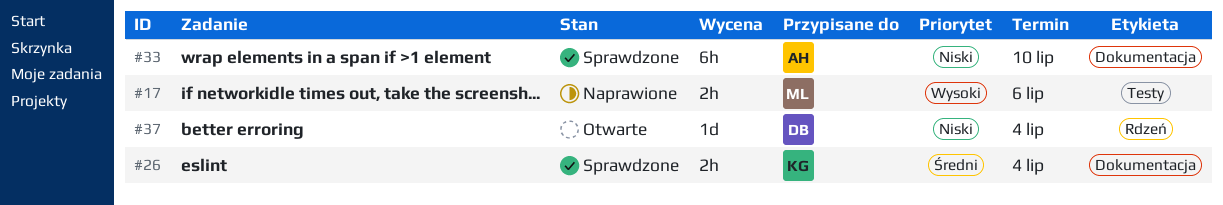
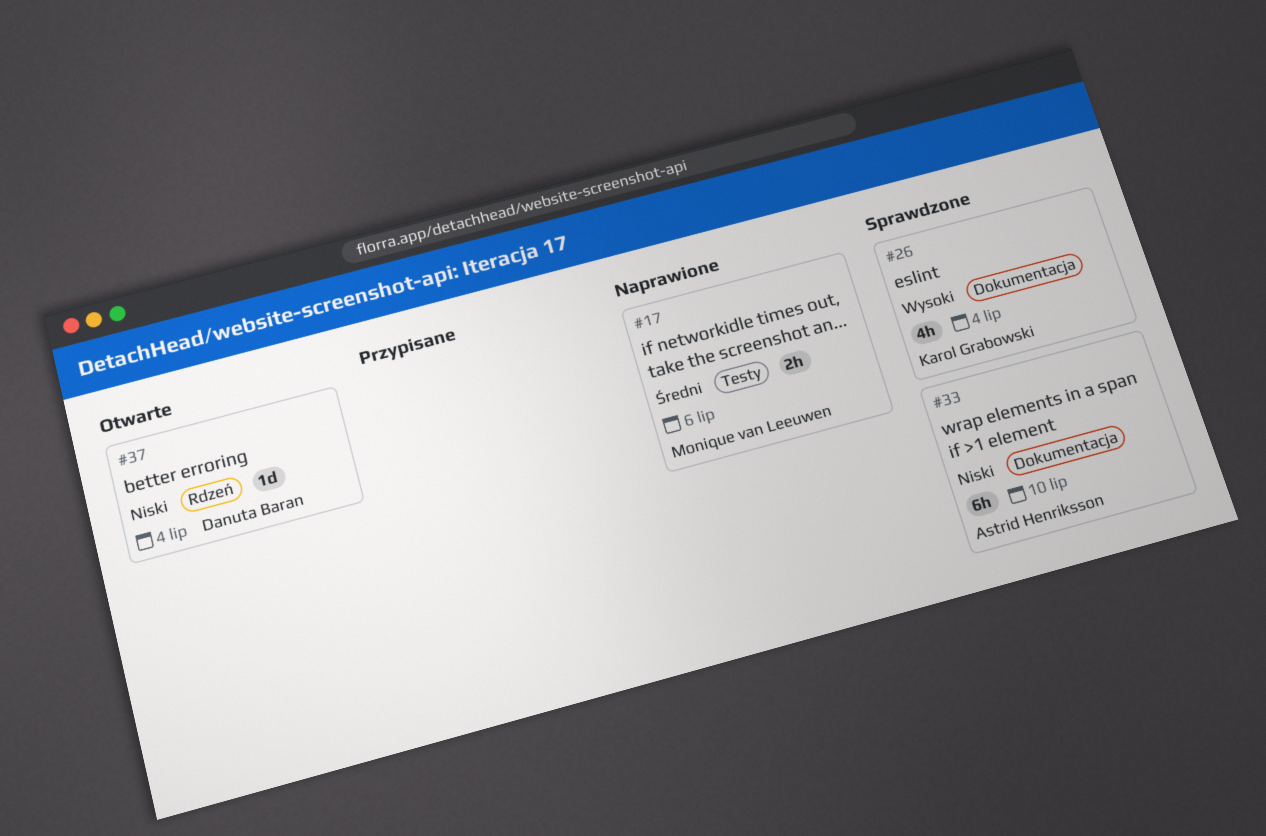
#17, priority: Wysoki -> Średni
#26, priority: Średni -> Wysoki
#26, estimate: 2h -> 4h

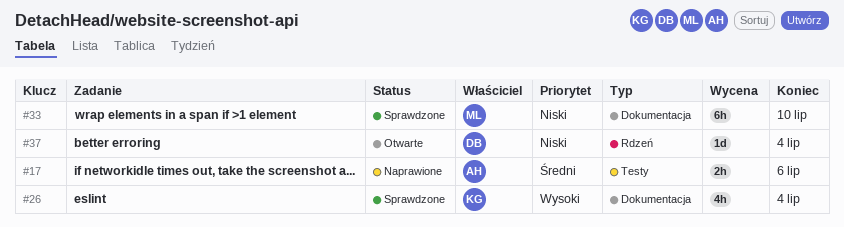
#17, owner: Monique van Leeuwen -> Astrid Henriksson
#33, owner: Astrid Henriksson -> Monique van Leeuwen

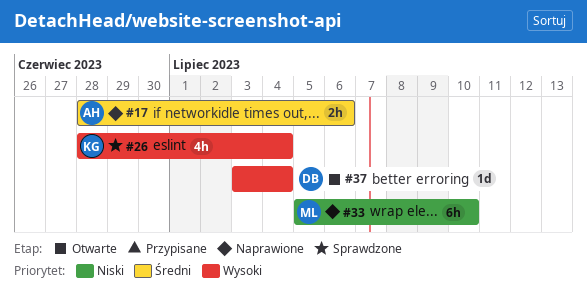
#33, status: Sprawdzone -> Naprawione
#37, priority: Niski -> Wysoki

